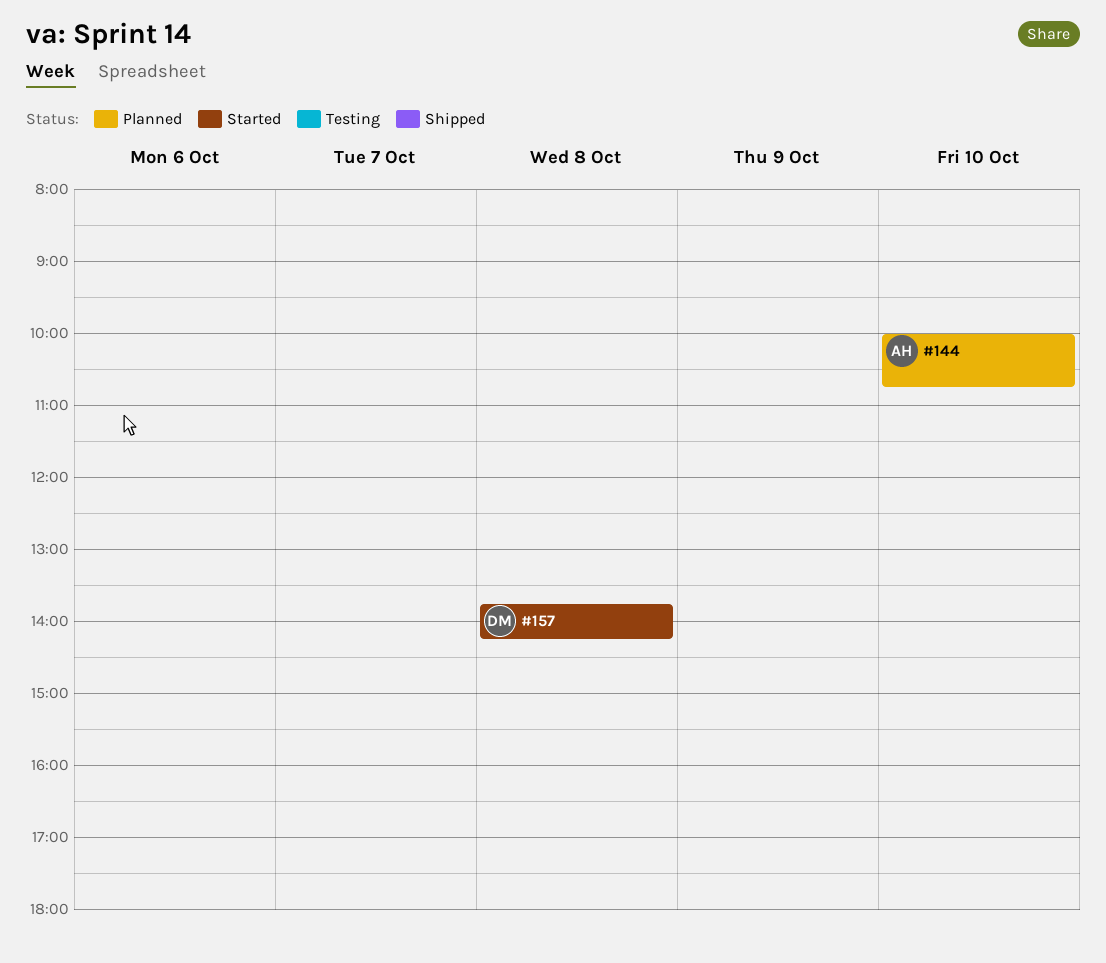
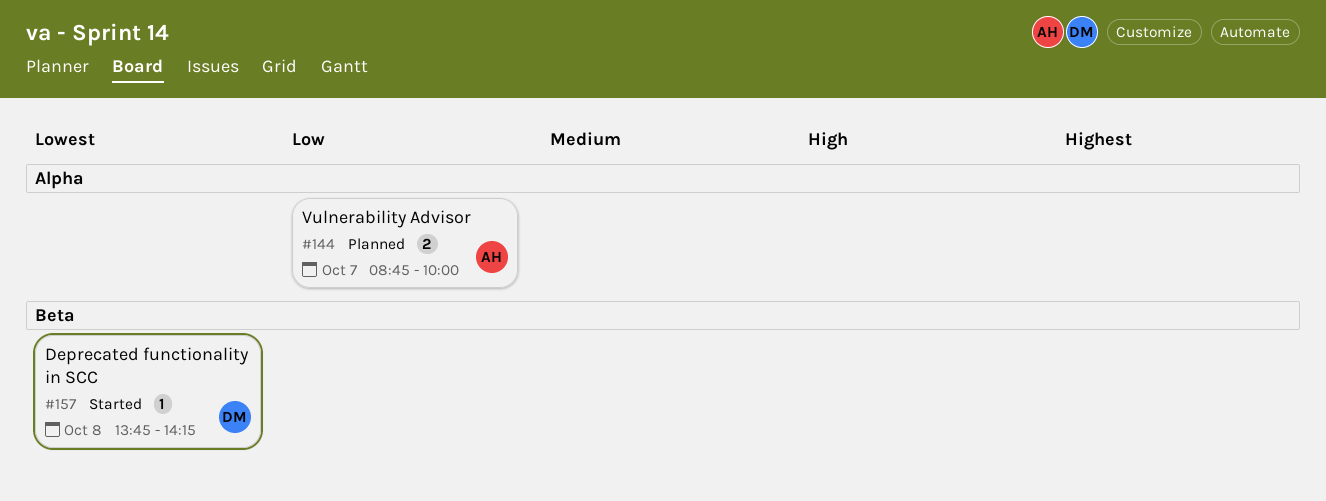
#144, day: Oct 10 -> Oct 7
#144, begins: 10:00 -> 08:45
#144, ends: 10:45 -> 10:00

